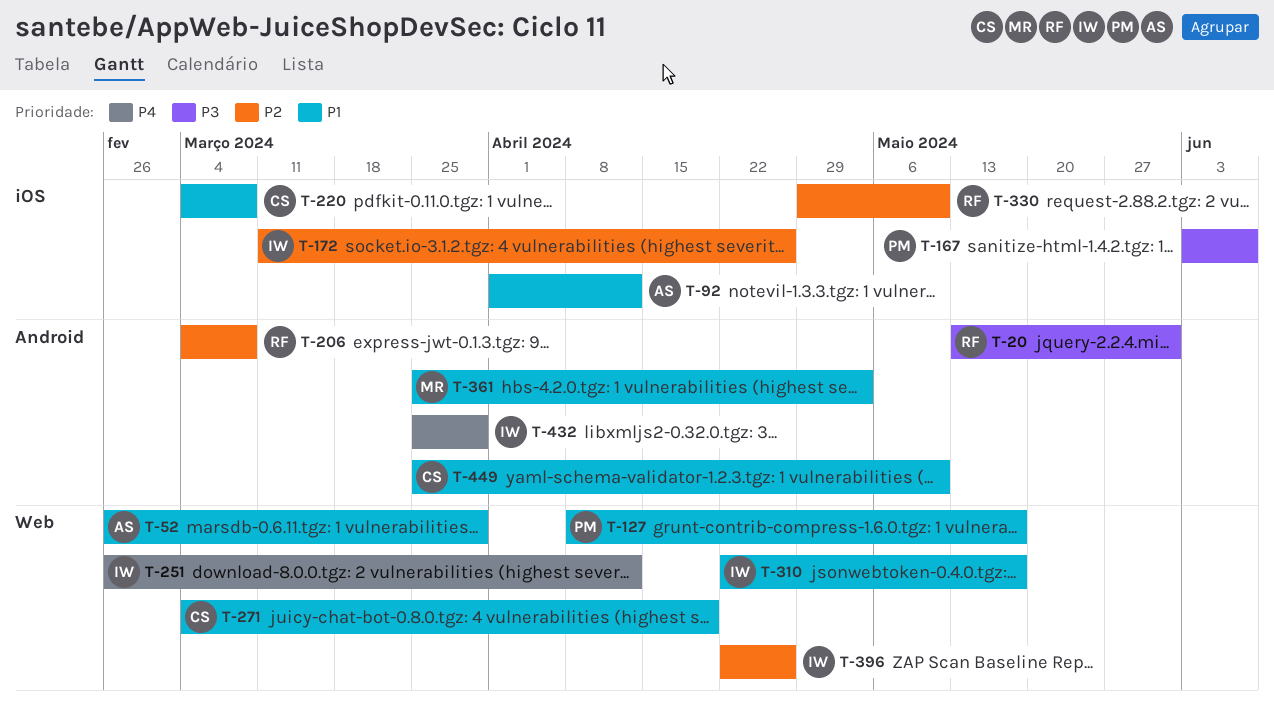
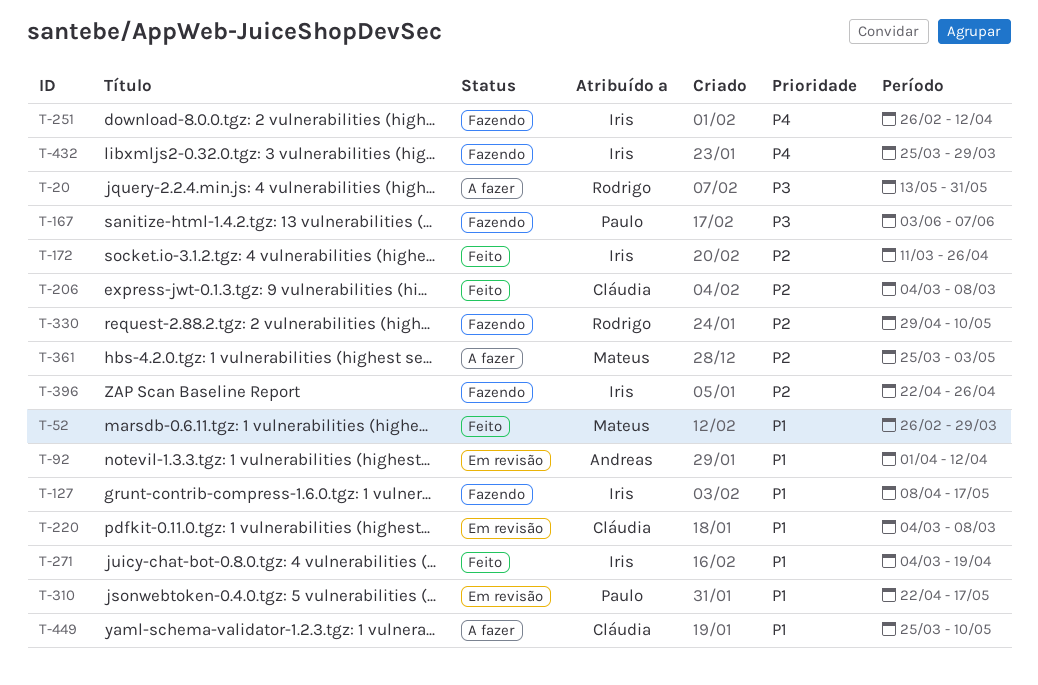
T-52, owner: Andreas -> Mateus
T-127, owner: Paulo -> Iris
T-206, owner: Rodrigo -> Cláudia
T-271, owner: Cláudia -> Iris
T-310, owner: Iris -> Paulo
T-361, priority: P1 -> P2

